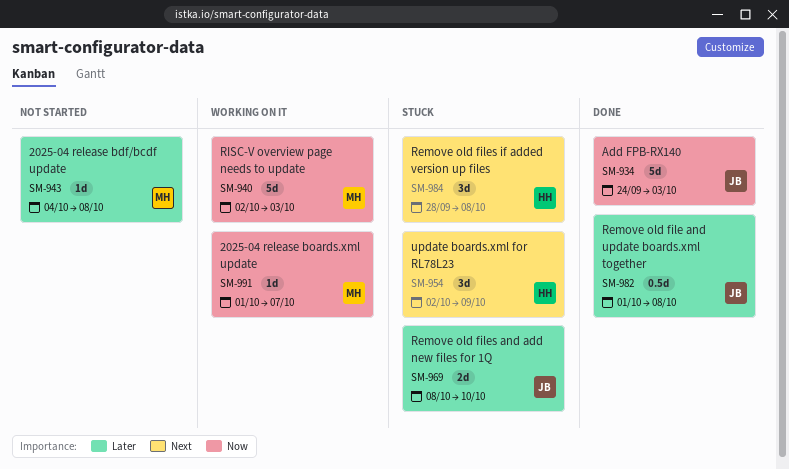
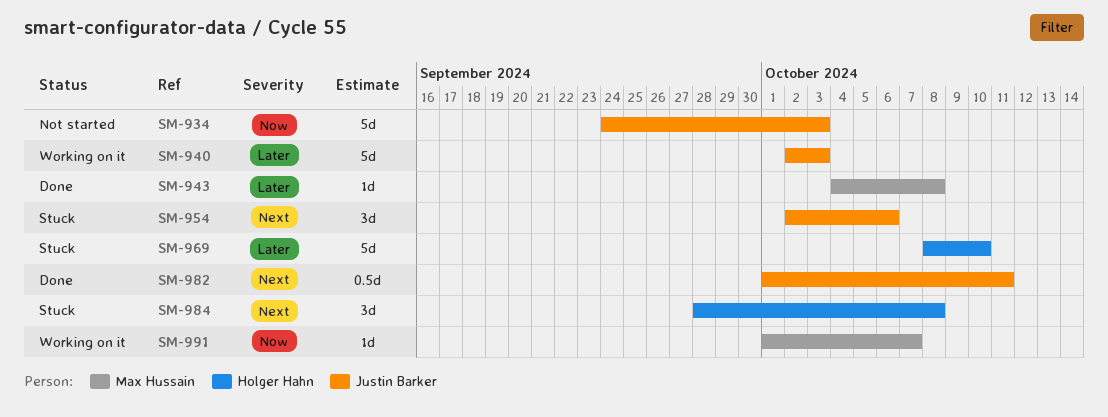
SM-934, status: Done -> Not started
SM-940, owner: Max Hussain -> Justin Barker
SM-940, priority: Now -> Later
SM-943, status: Not started -> Done
SM-954, owner: Holger Hahn -> Justin Barker
SM-954, due: Oct 9 -> Oct 6
SM-969, owner: Justin Barker -> Holger Hahn
SM-969, estimate: 2d -> 5d
SM-982, priority: Later -> Next
SM-982, due: Oct 8 -> Oct 11

